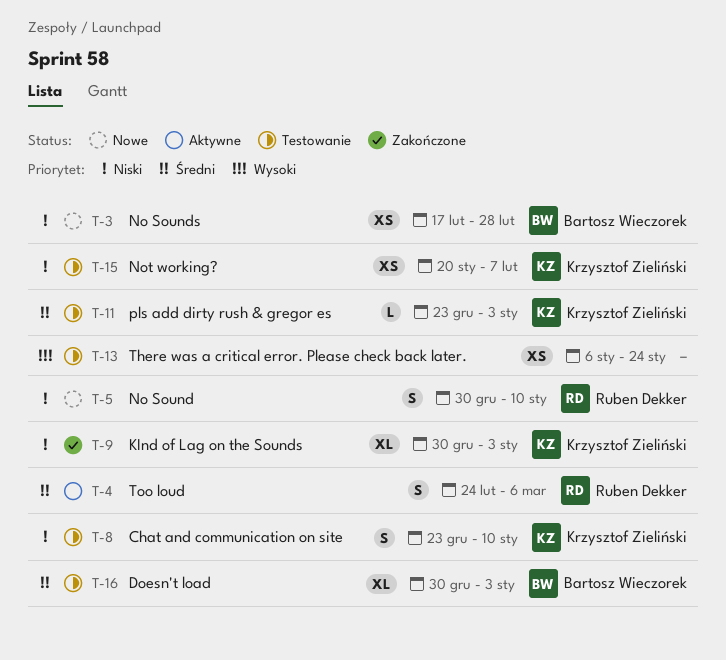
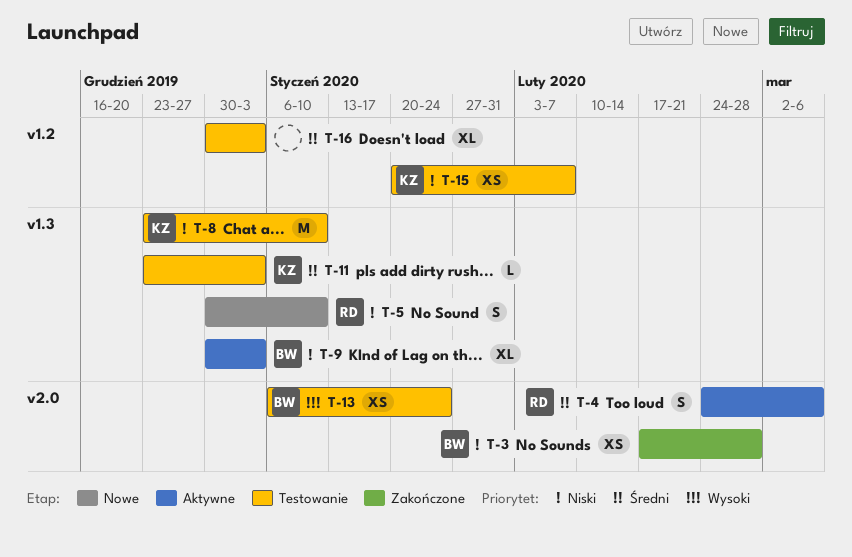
T-3, status: Nowe -> Zakończone
T-8, estimate: S -> M
T-9, status: Zakończone -> Aktywne
T-9, owner: Krzysztof Zieliński -> Bartosz Wieczorek
T-13, owner: none -> Bartosz Wieczorek
T-16, owner: Bartosz Wieczorek -> none

